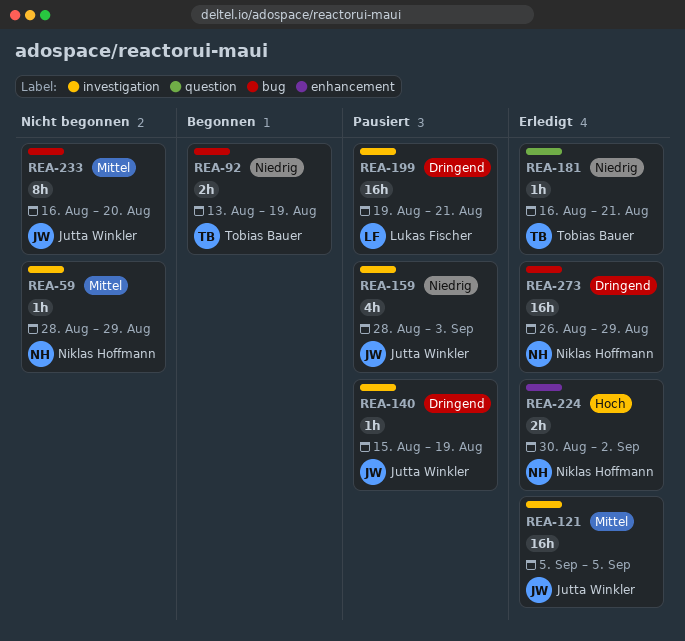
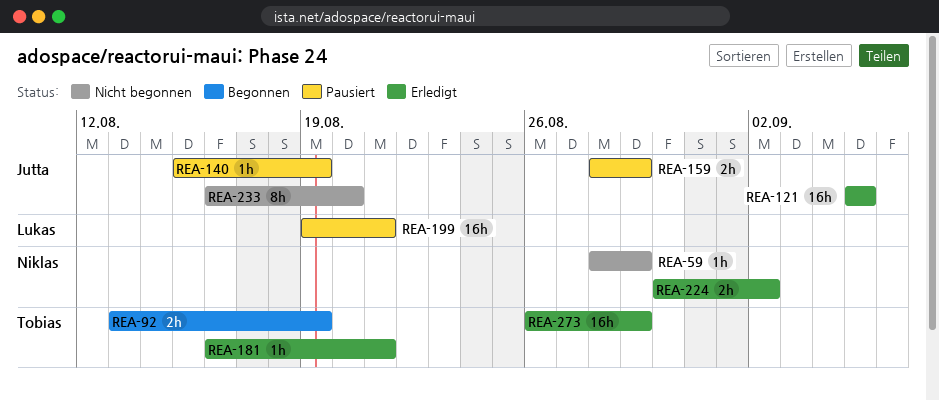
REA-159, estimate: 4h -> 2h
REA-159, due: Sep 3 -> Aug 29
REA-273, owner: Niklas Hoffmann -> Tobias Bauer

